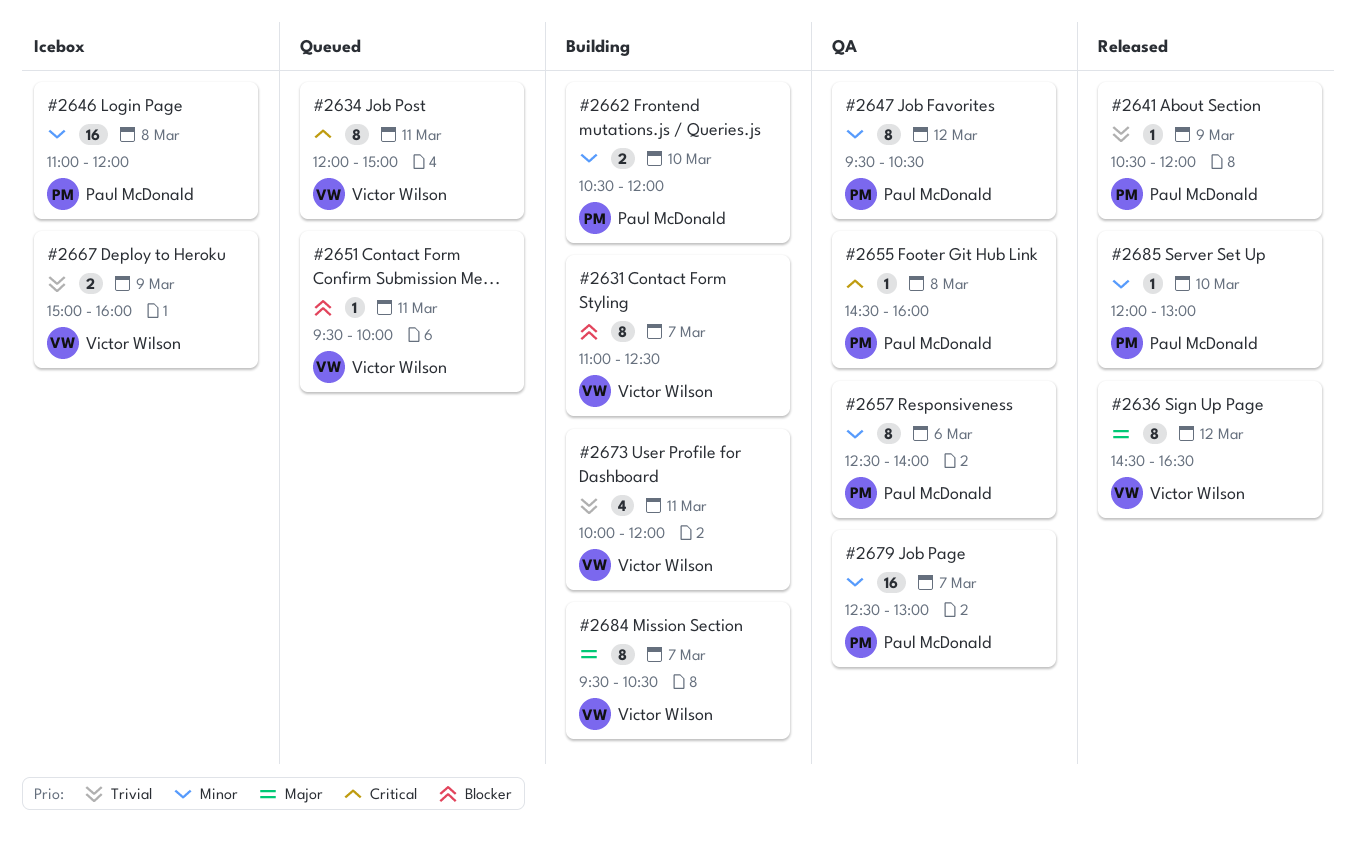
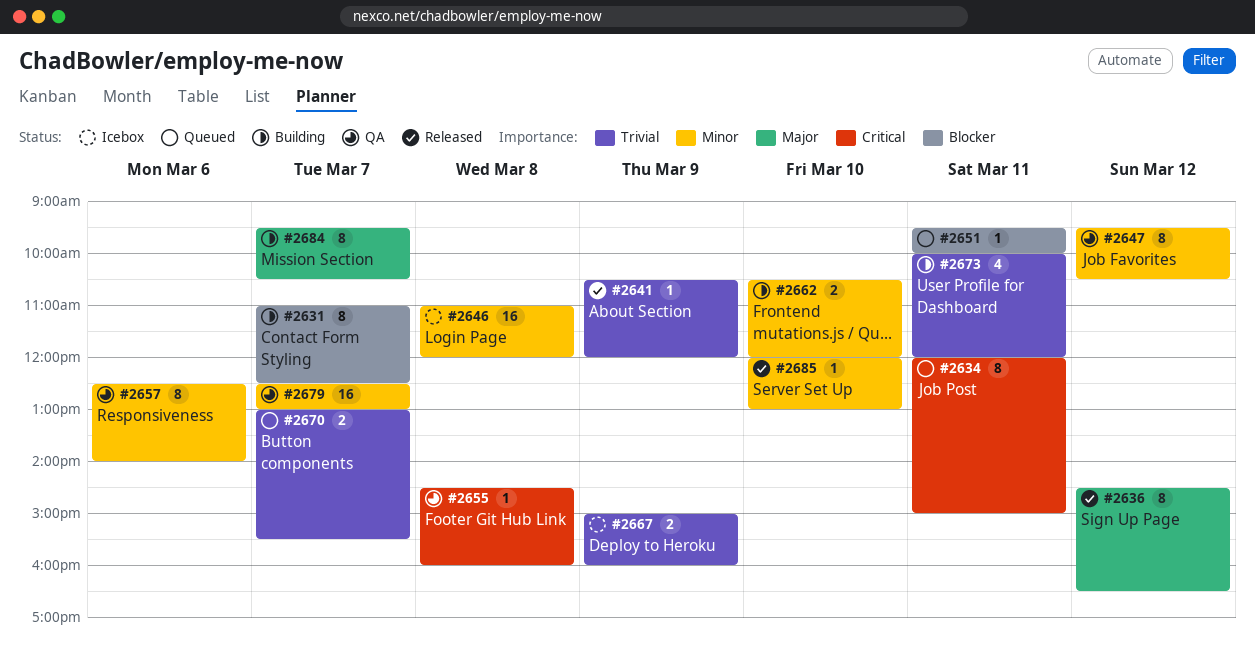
#2670: none -> present

